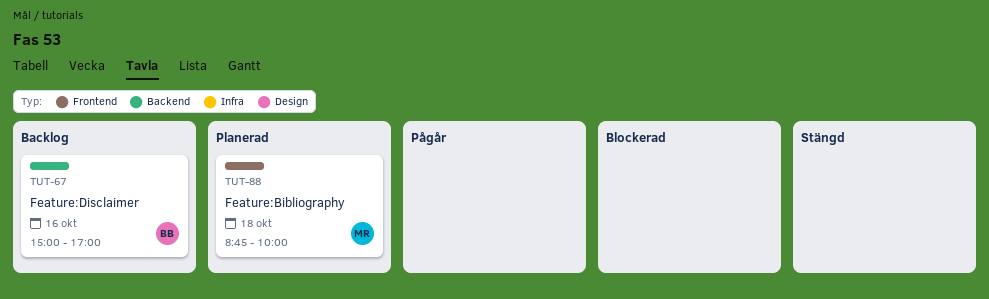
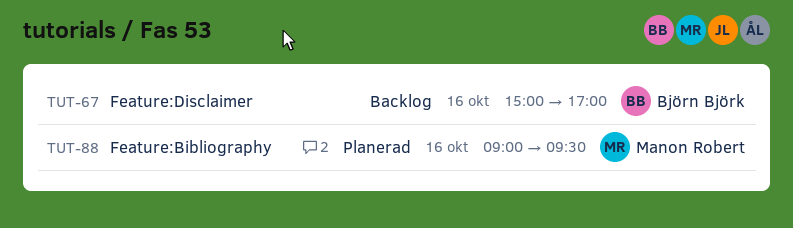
TUT-88, day: Oct 18 -> Oct 16
TUT-88, begins: 08:45 -> 09:00
TUT-88, ends: 10:00 -> 09:30

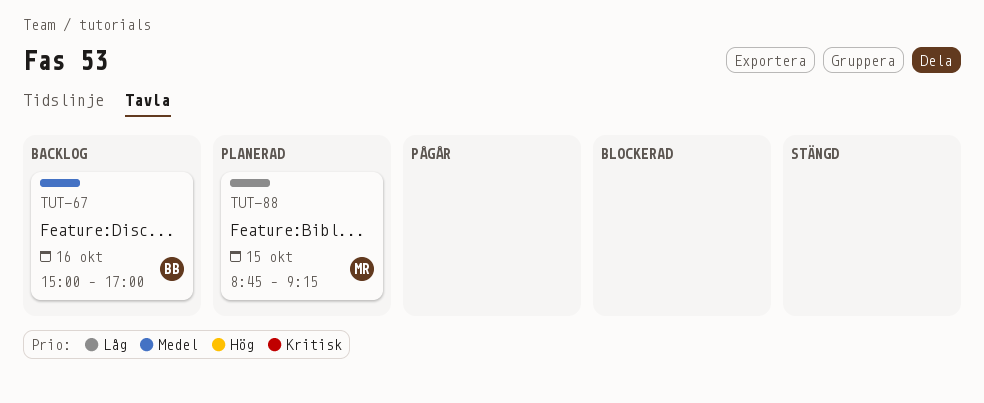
TUT-88, day: Oct 16 -> Oct 15
TUT-88, begins: 09:00 -> 08:45
TUT-88, ends: 09:30 -> 09:15

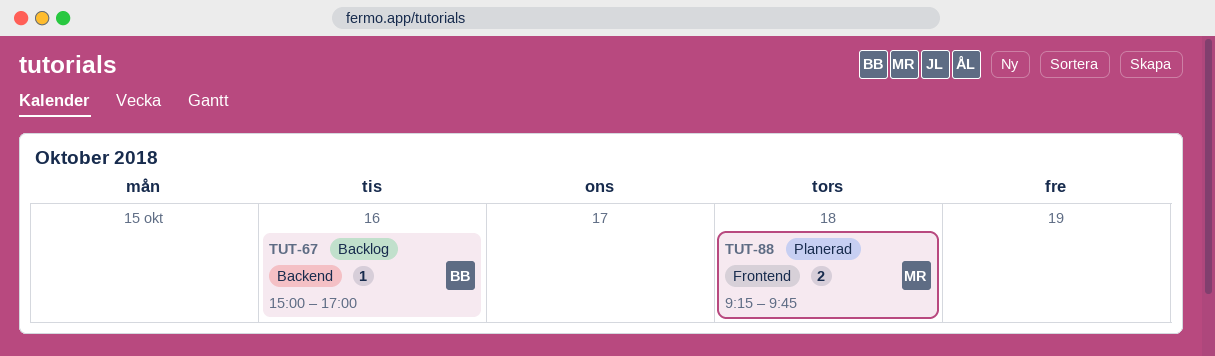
TUT-88, day: Oct 15 -> Oct 18
TUT-88, begins: 08:45 -> 09:15
TUT-88, ends: 09:15 -> 09:45

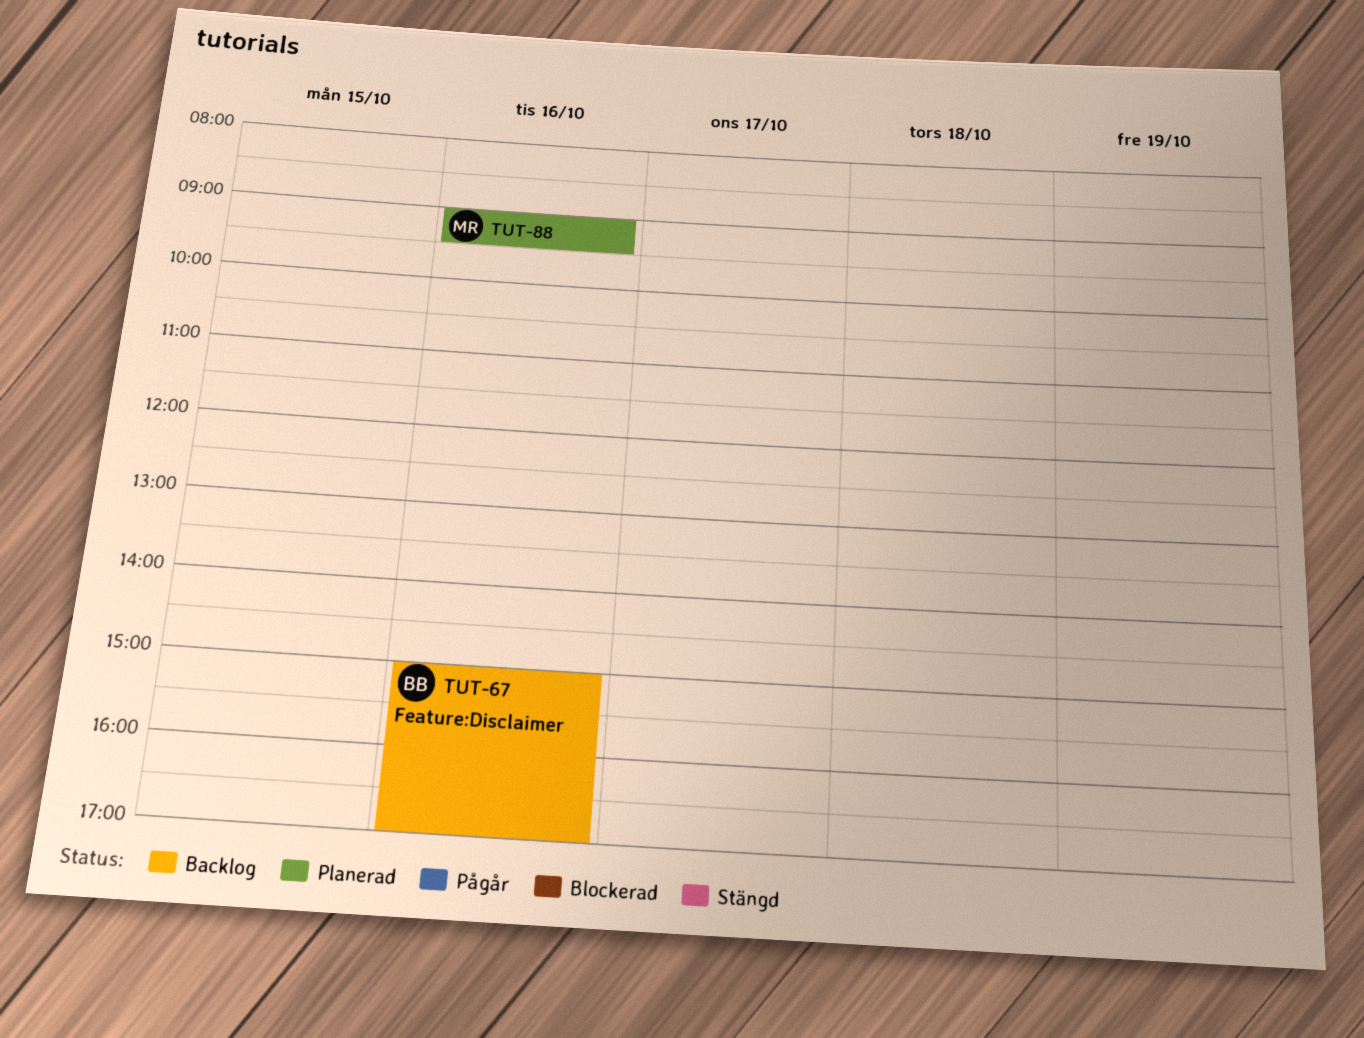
TUT-88, day: Oct 18 -> Oct 16
TUT-88, begins: 09:15 -> 09:00
TUT-88, ends: 09:45 -> 09:30

